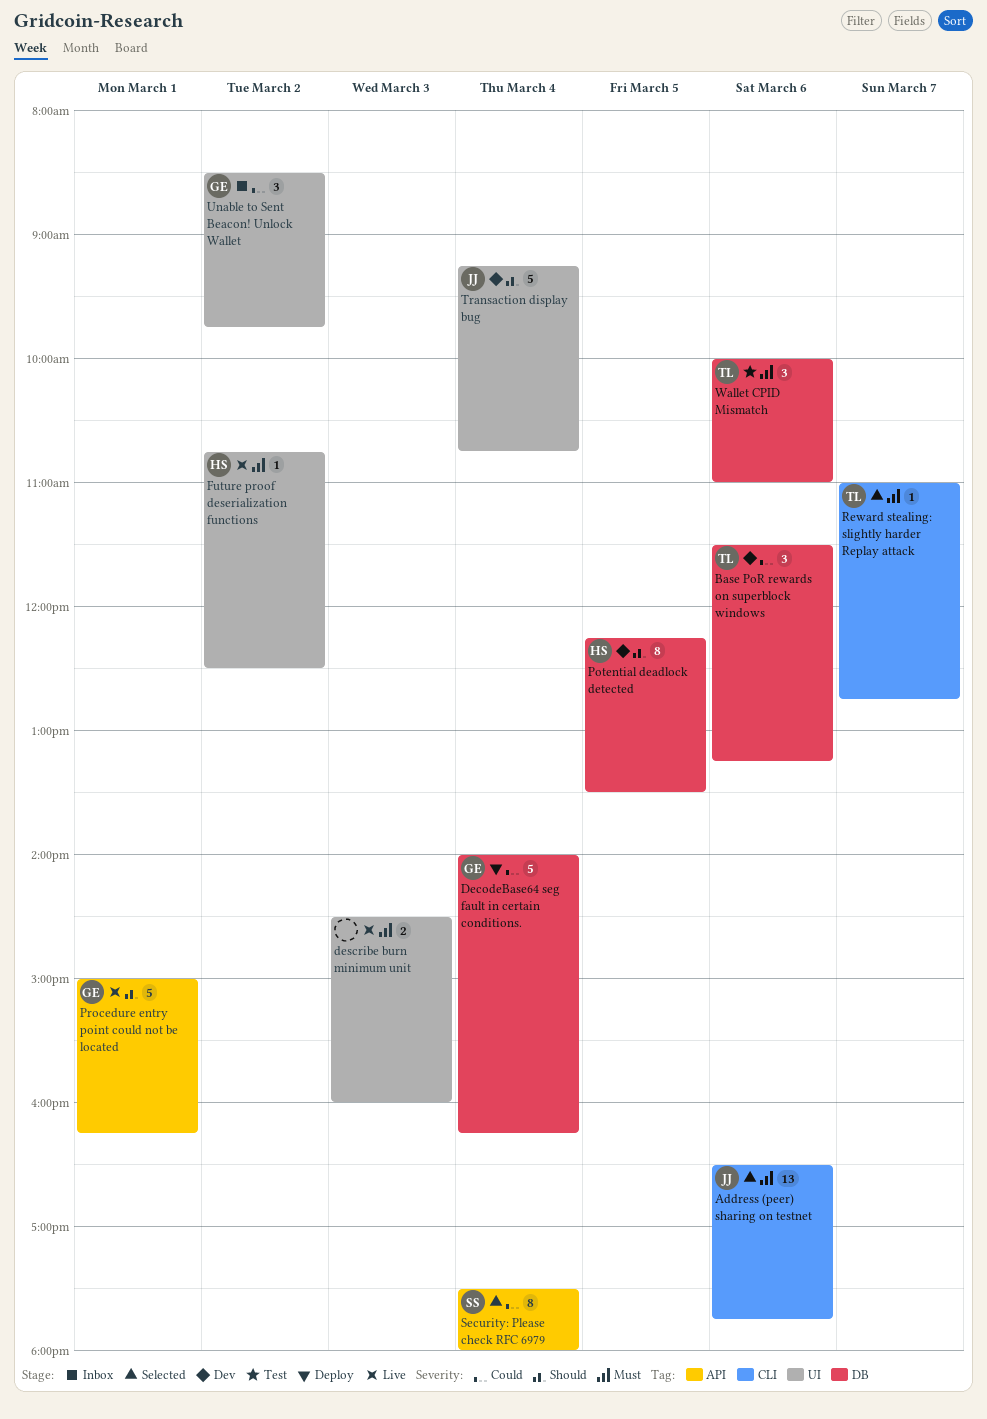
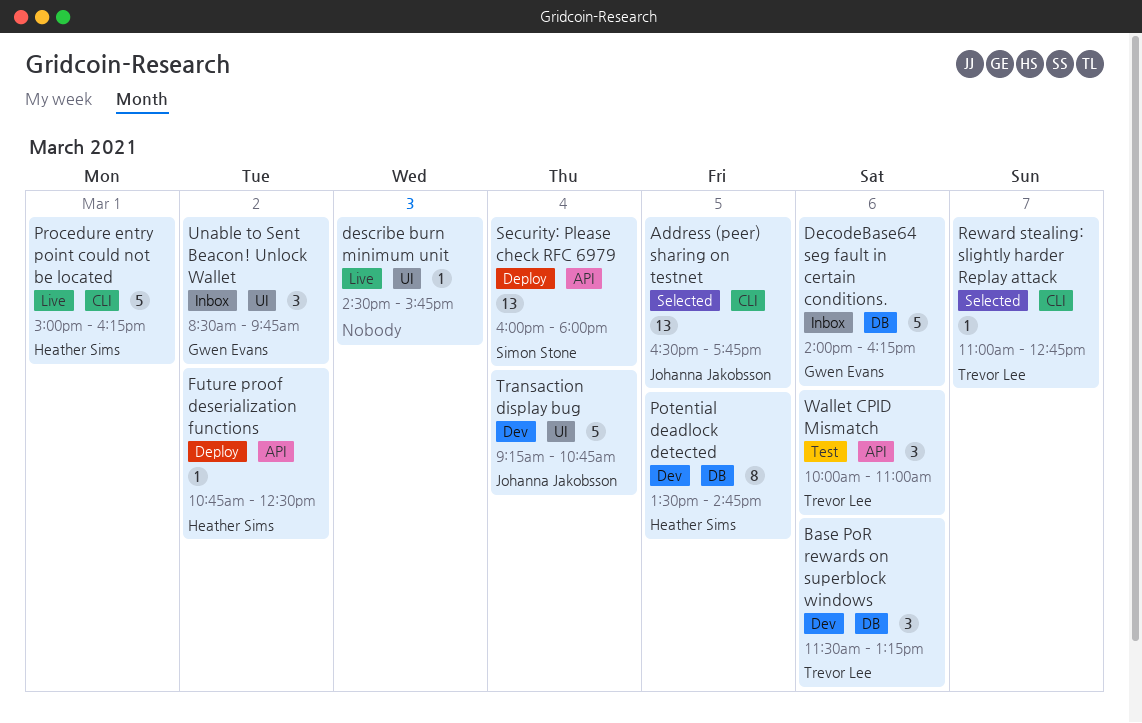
Address (peer) sharing on testnet, day: Mar 6 -> Mar 5
DecodeBase64 seg fault in certain conditions., status: Deploy -> Inbox
DecodeBase64 seg fault in certain conditions., day: Mar 4 -> Mar 6
describe burn minimum unit, estimate: 2 -> 1
describe burn minimum unit, ends: 16:00 -> 15:45
Future proof deserialization functions, status: Live -> Deploy
Future proof deserialization functions, label: UI -> API
Potential deadlock detected, begins: 12:15 -> 13:30
Potential deadlock detected, ends: 13:30 -> 14:45
Procedure entry point could not be located, owner: Gwen Evans -> Heather Sims
Procedure entry point could not be located, label: API -> CLI
Security: Please check RFC 6979, status: Selected -> Deploy
Security: Please check RFC 6979, estimate: 8 -> 13
Security: Please check RFC 6979, begins: 17:30 -> 16:00
Wallet CPID Mismatch, label: DB -> API

